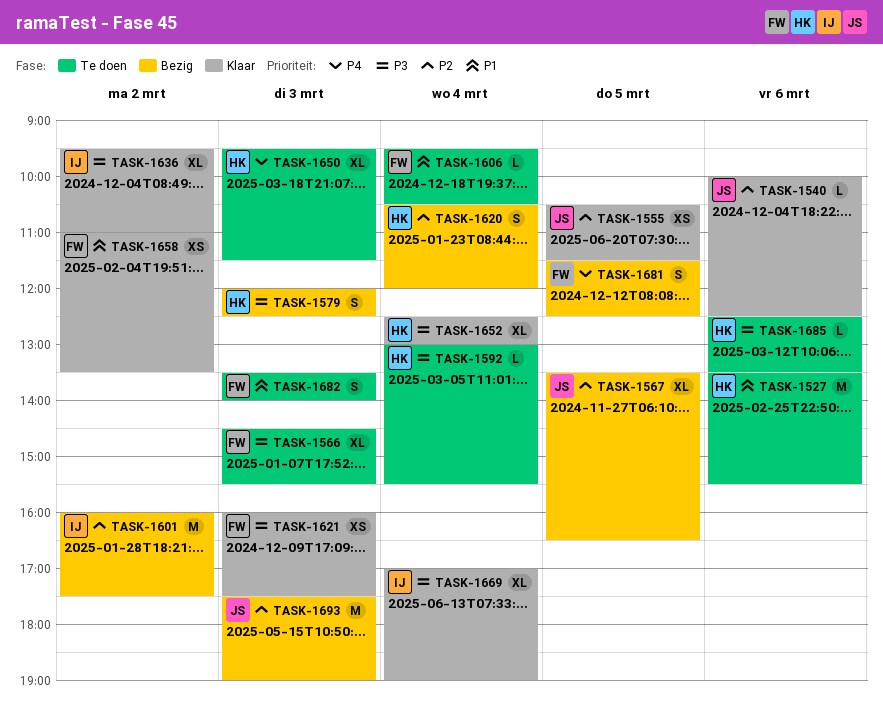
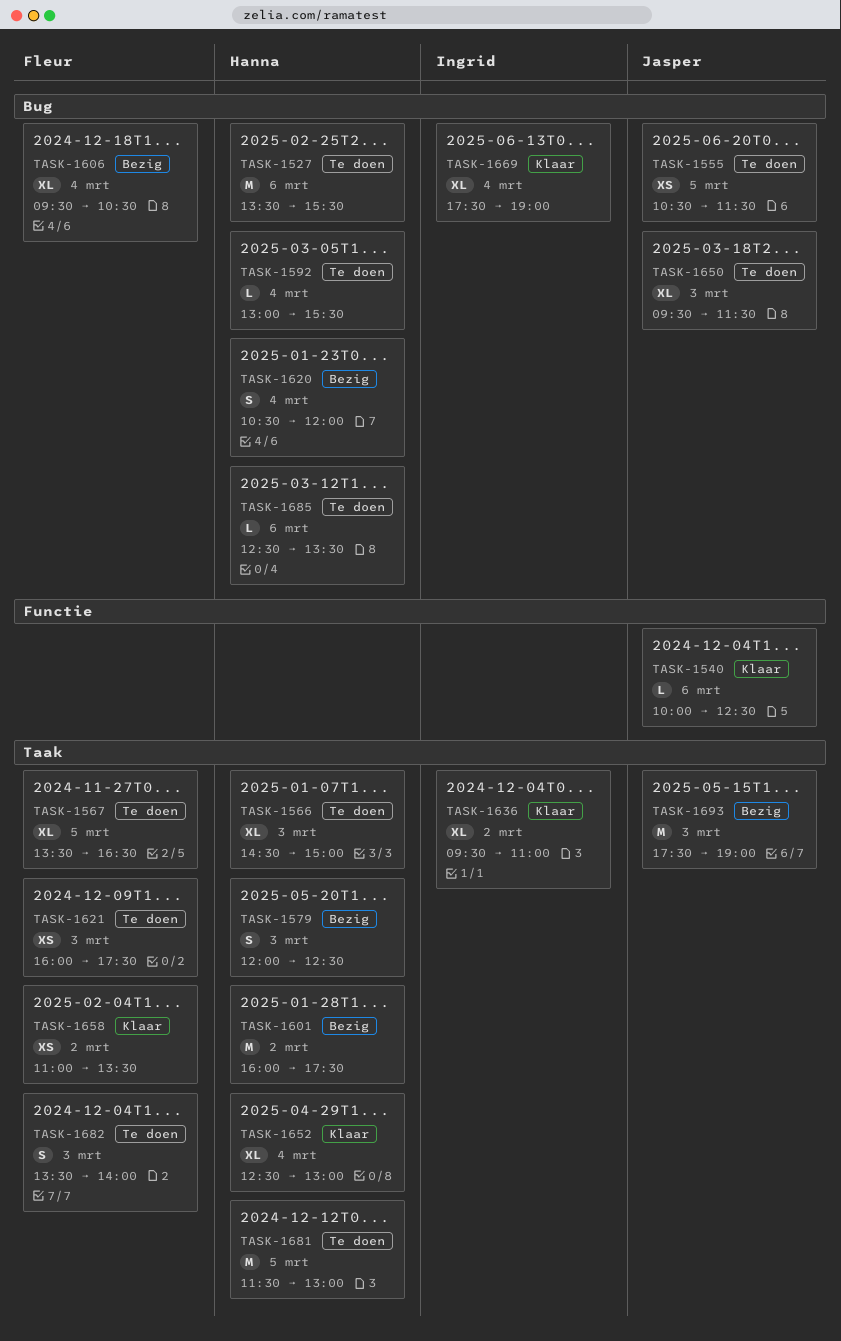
TASK-1555, status: Klaar -> Te doen
TASK-1566, owner: Fleur -> Hanna
TASK-1566, ends: 15:30 -> 15:00
TASK-1567, status: Bezig -> Te doen
TASK-1567, owner: Jasper -> Fleur
TASK-1601, owner: Ingrid -> Hanna
TASK-1606, status: Te doen -> Bezig
TASK-1606, estimate: L -> XL
TASK-1621, status: Klaar -> Te doen
TASK-1650, owner: Hanna -> Jasper
TASK-1669, begins: 17:00 -> 17:30
TASK-1681, status: Bezig -> Te doen
TASK-1681, owner: Fleur -> Hanna
TASK-1681, estimate: S -> M
TASK-1681, ends: 12:30 -> 13:00

